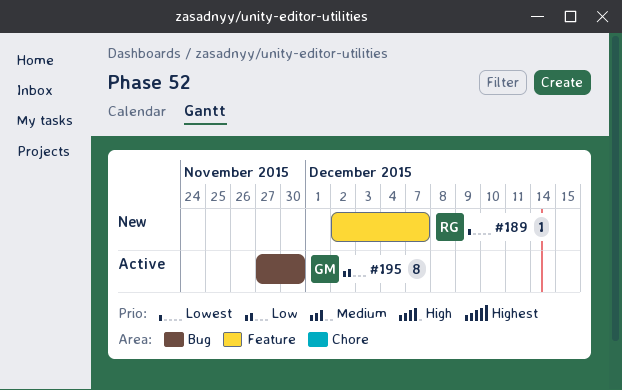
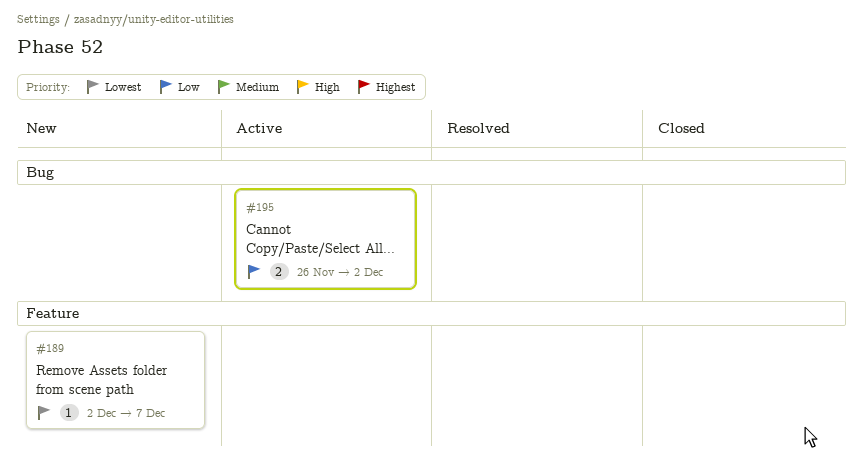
#195, estimate: 8 -> 2
#195, start: Nov 27 -> Nov 26
#195, due: Nov 30 -> Dec 2

